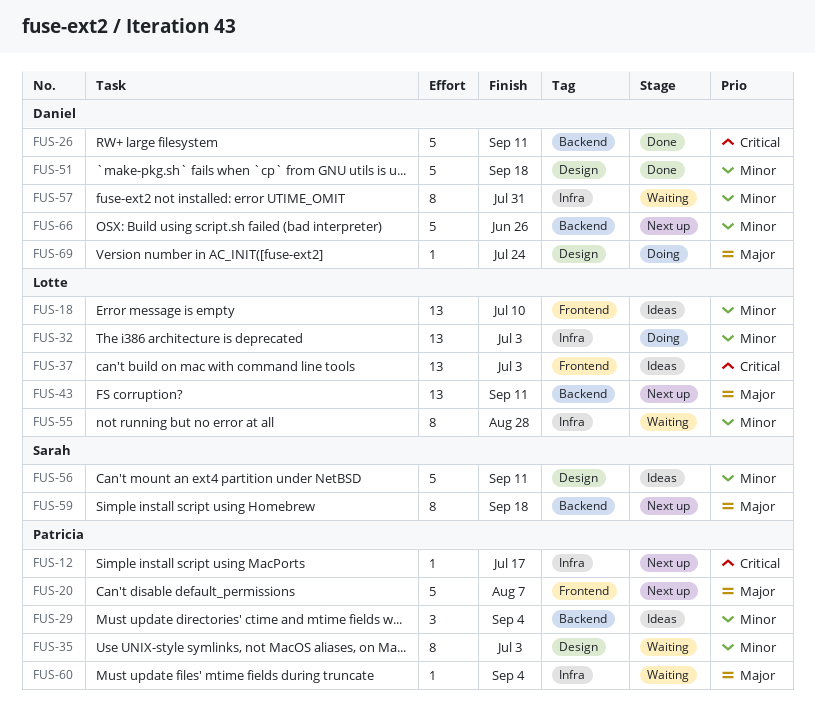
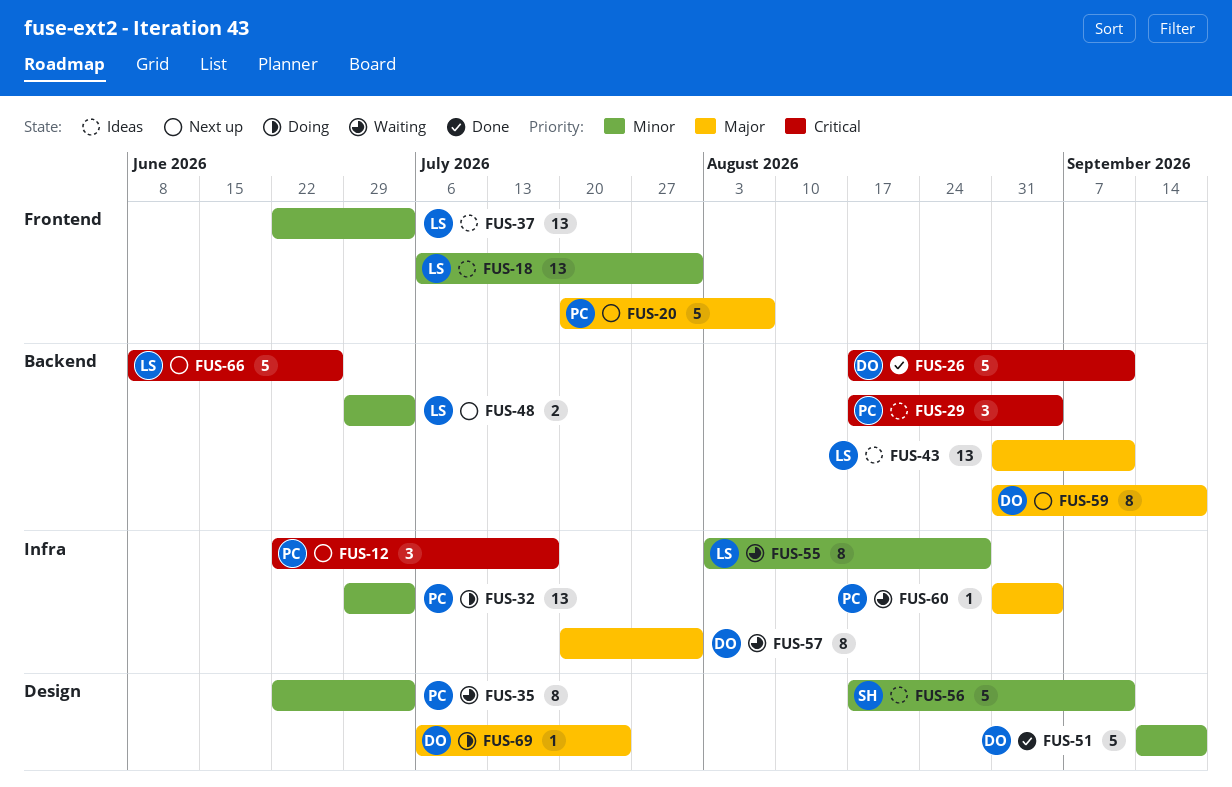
FUS-12, estimate: 1 -> 3
FUS-18, due: Jul 10 -> Jul 31
FUS-29, priority: Minor -> Critical
FUS-32, owner: Lotte -> Patricia
FUS-37, priority: Critical -> Minor
FUS-43, status: Next up -> Ideas
FUS-48: none -> present
FUS-57, priority: Minor -> Major
FUS-59, owner: Sarah -> Daniel
FUS-66, owner: Daniel -> Lotte
FUS-66, priority: Minor -> Critical

